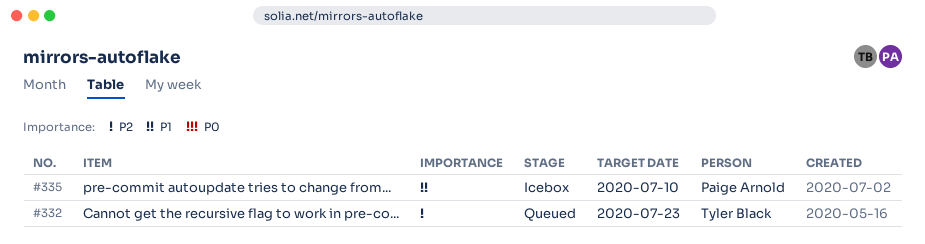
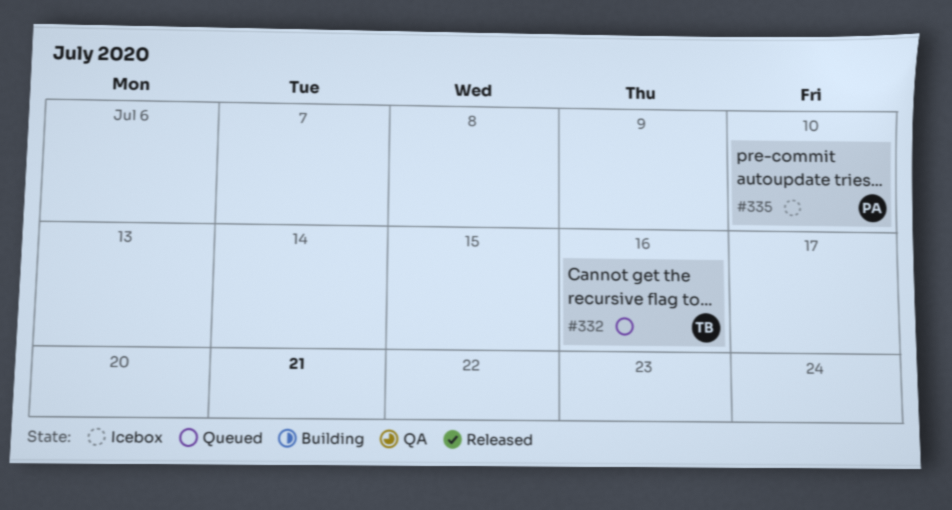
#332, due: Jul 23 -> Jul 16

